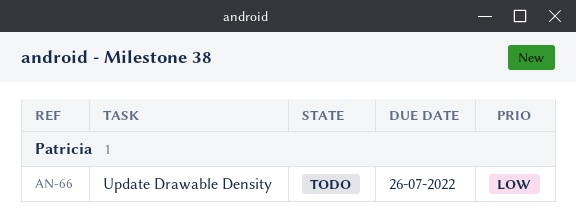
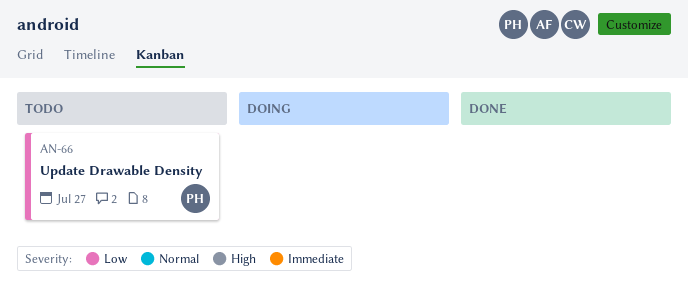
AN-66, due: Jul 26 -> Jul 27

